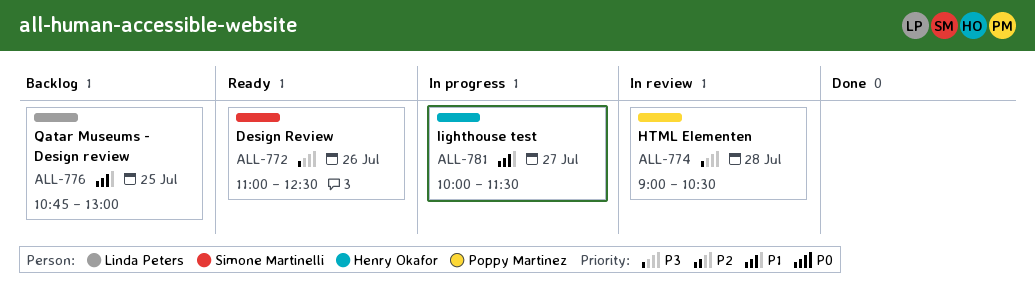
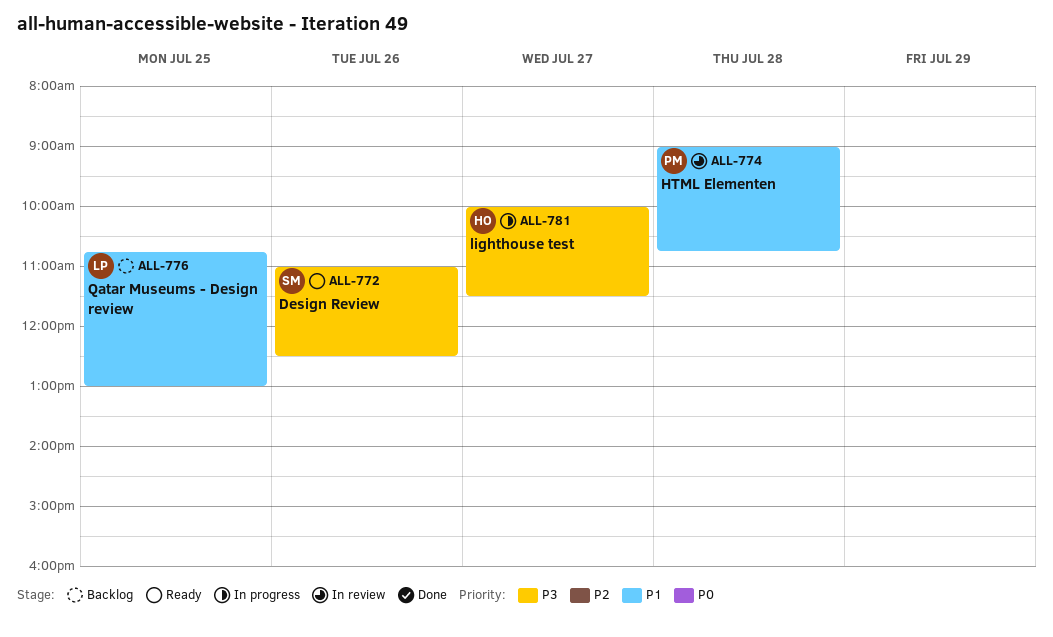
ALL-774, priority: P3 -> P1
ALL-774, ends: 10:30 -> 10:45
ALL-781, priority: P1 -> P3

